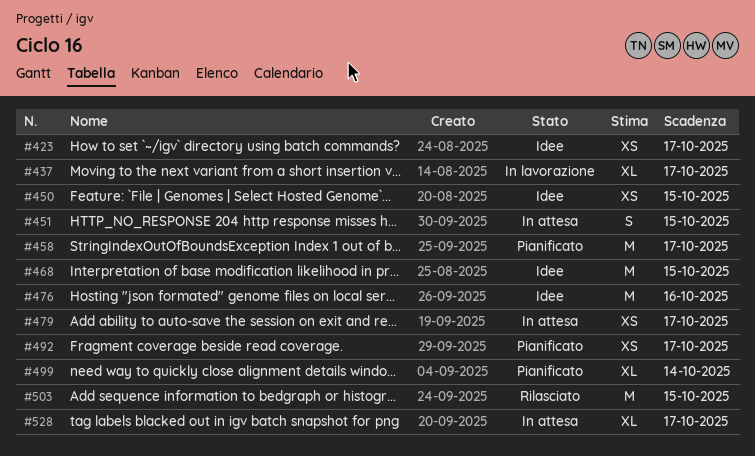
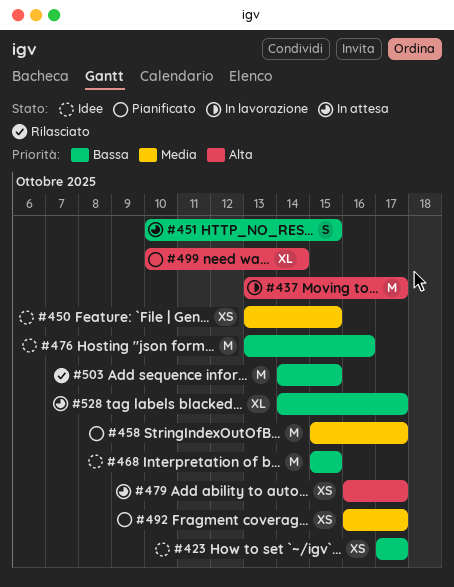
#437, estimate: XL -> M

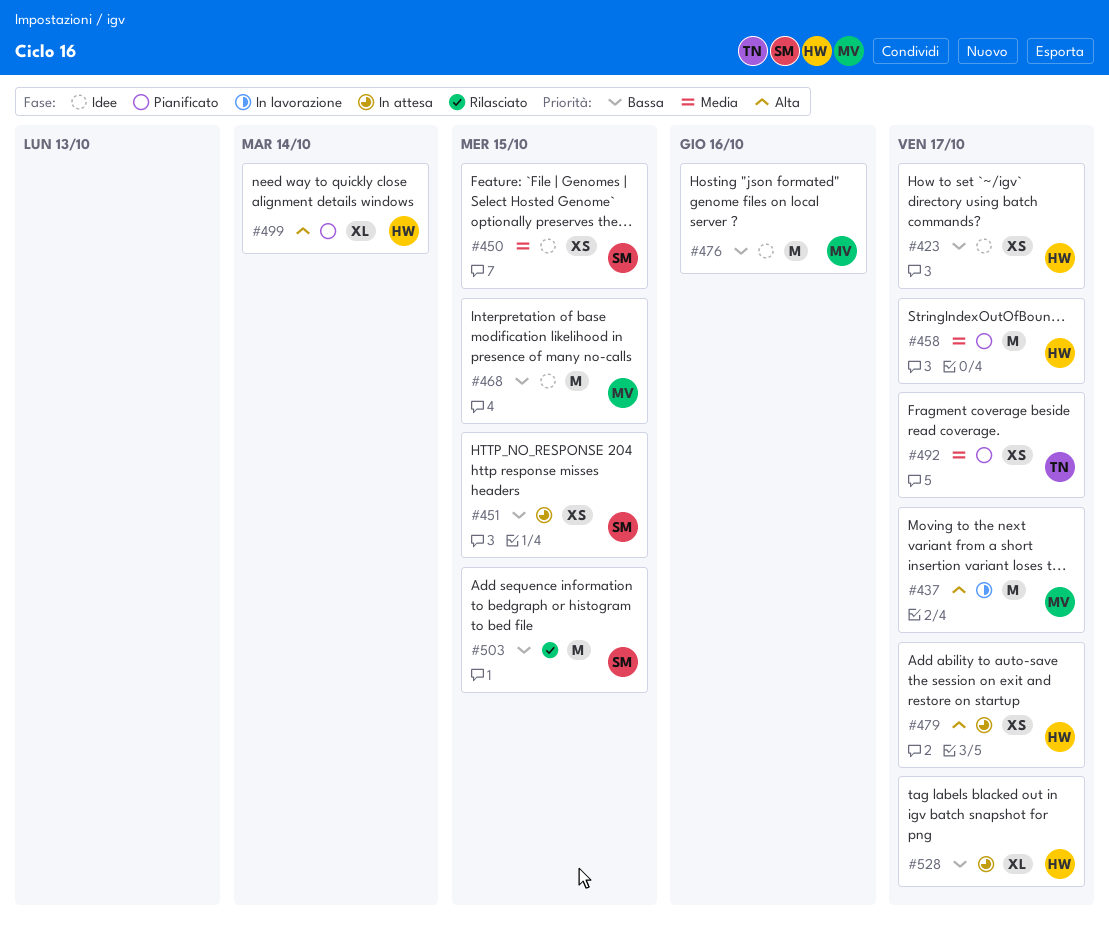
#451, estimate: S -> XS

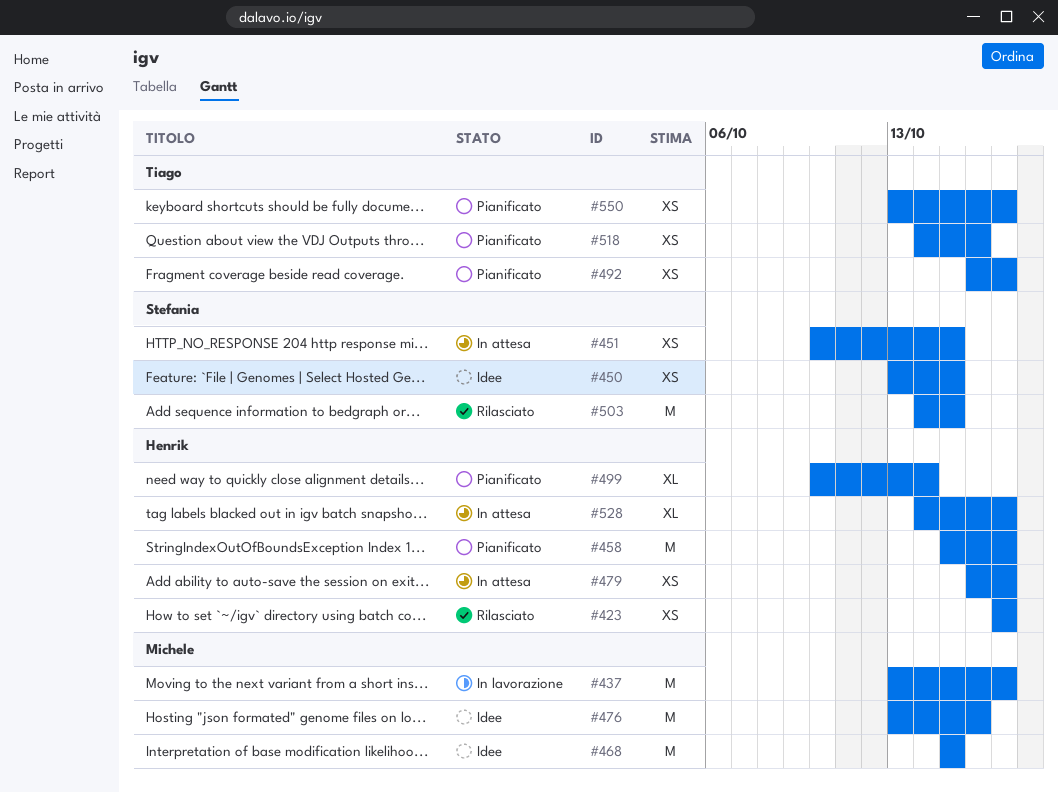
#423, status: Idee -> Rilasciato
#518: none -> present
#550: none -> present

